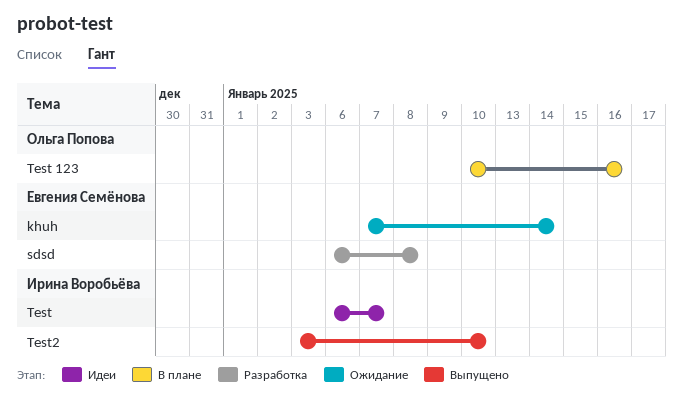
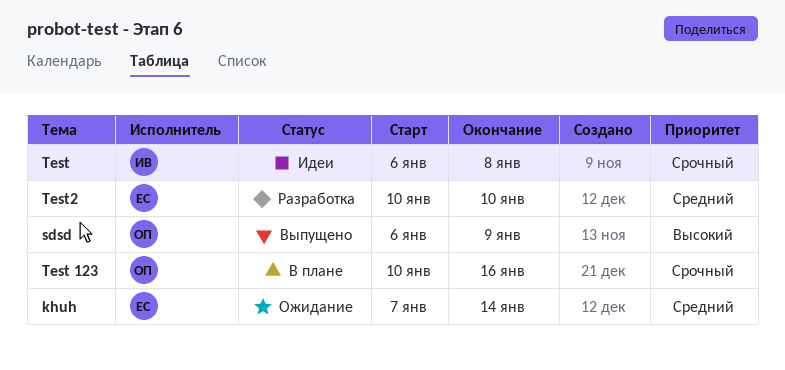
sdsd, status: Разработка -> Выпущено
sdsd, owner: Евгения Семёнова -> Ольга Попова
sdsd, due: Jan 8 -> Jan 9
Test, due: Jan 7 -> Jan 8
Test2, status: Выпущено -> Разработка
Test2, owner: Ирина Воробьёва -> Евгения Семёнова
Test2, start: Jan 3 -> Jan 10

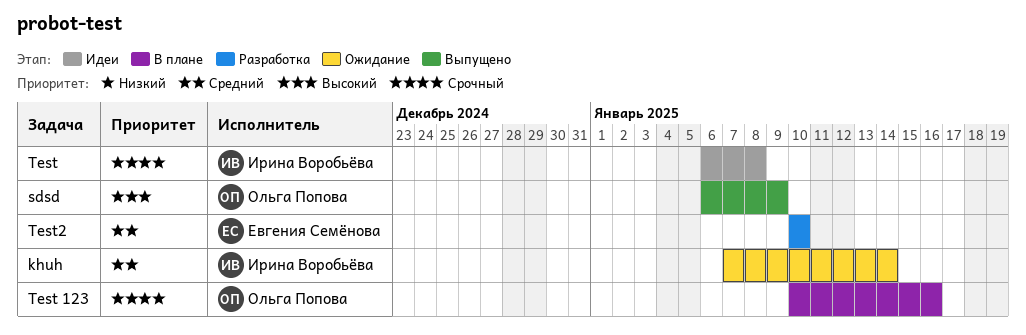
khuh, owner: Евгения Семёнова -> Ирина Воробьёва

